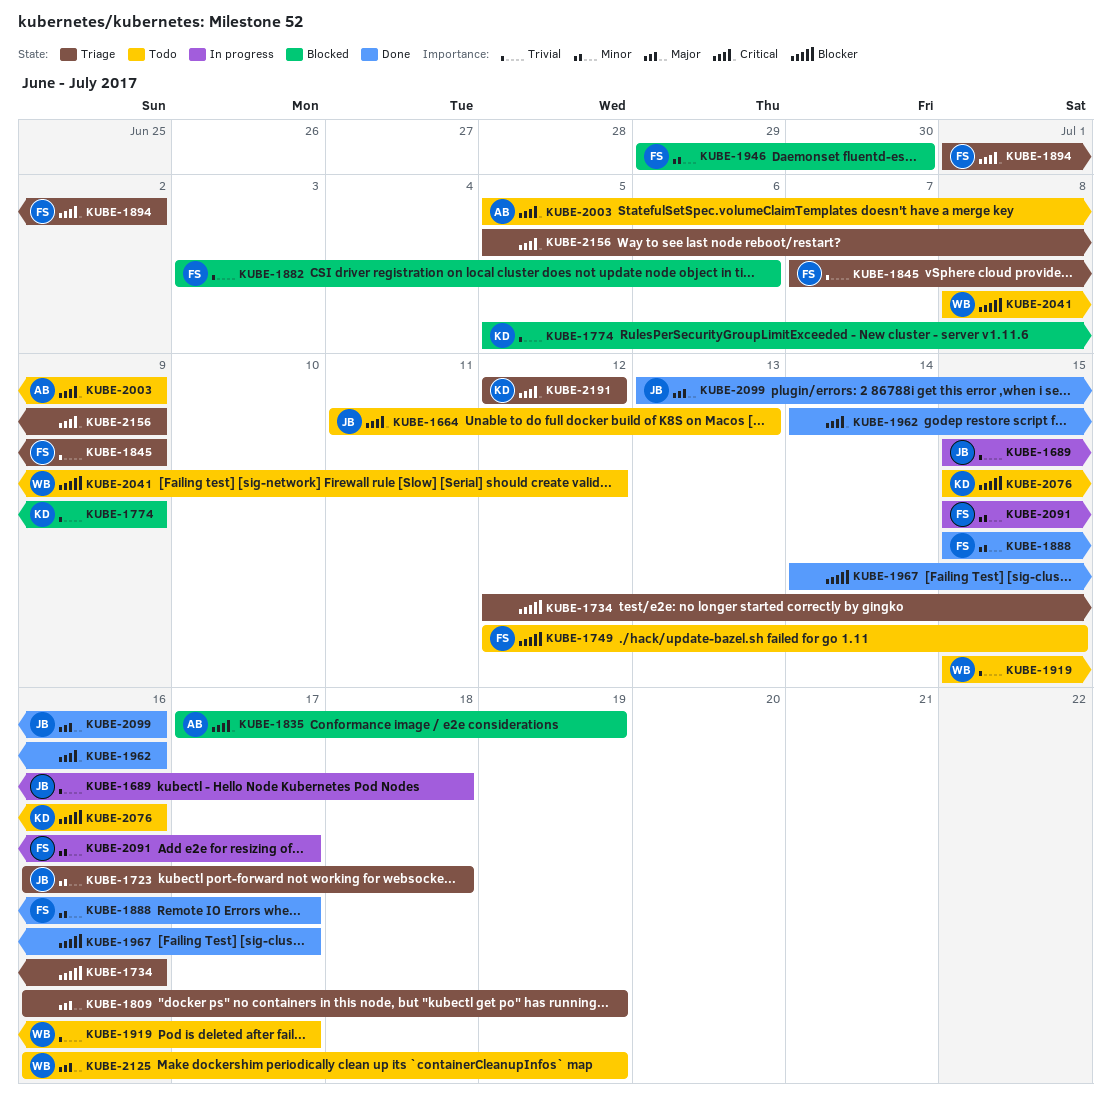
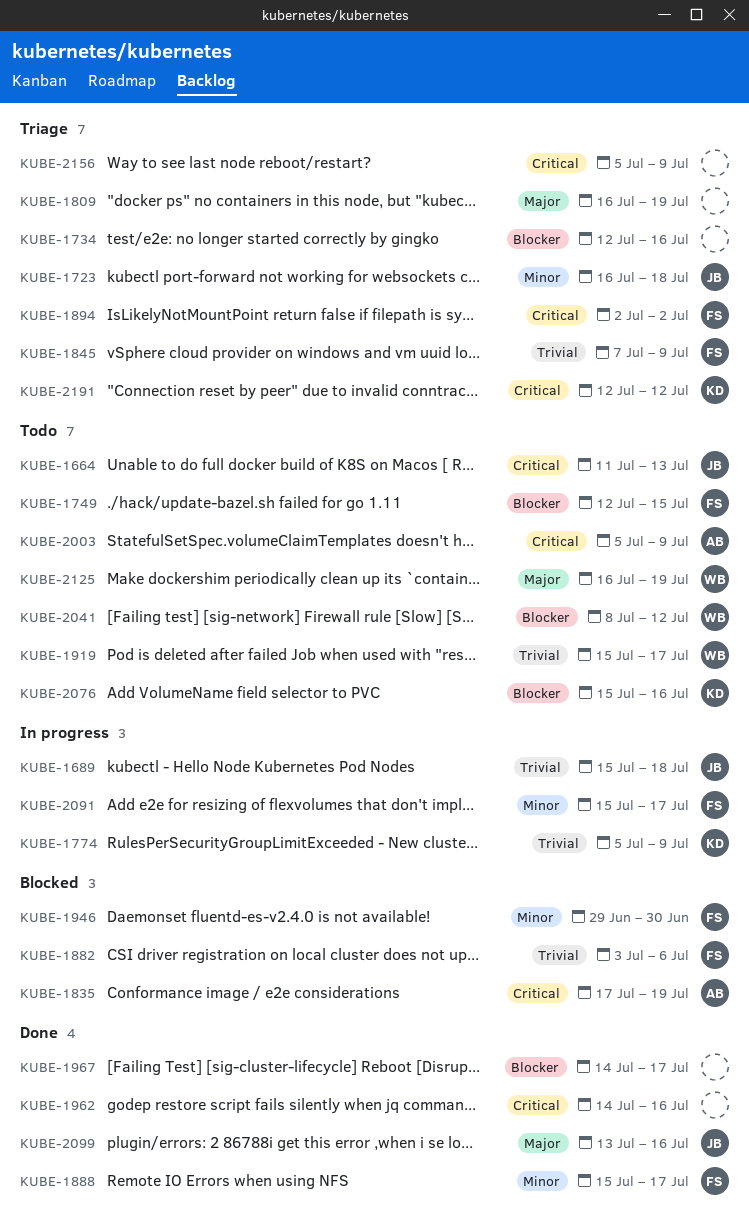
KUBE-1774, status: Blocked -> In progress
KUBE-1894, start: Jul 1 -> Jul 2

